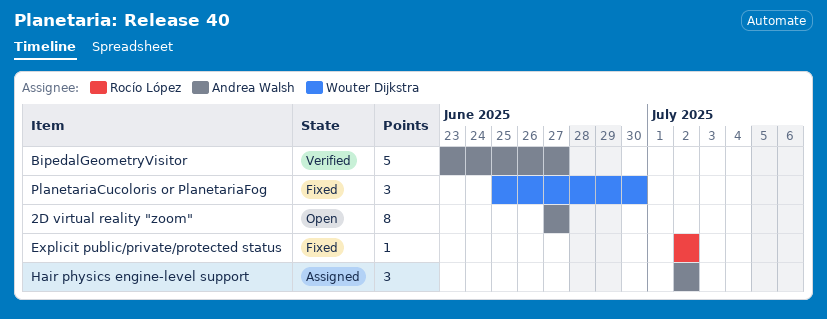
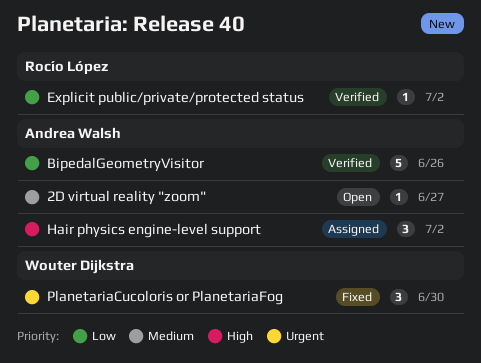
2D virtual reality "zoom", estimate: 8 -> 1
BipedalGeometryVisitor, due: Jun 27 -> Jun 26
Explicit public/private/protected status, status: Fixed -> Verified

